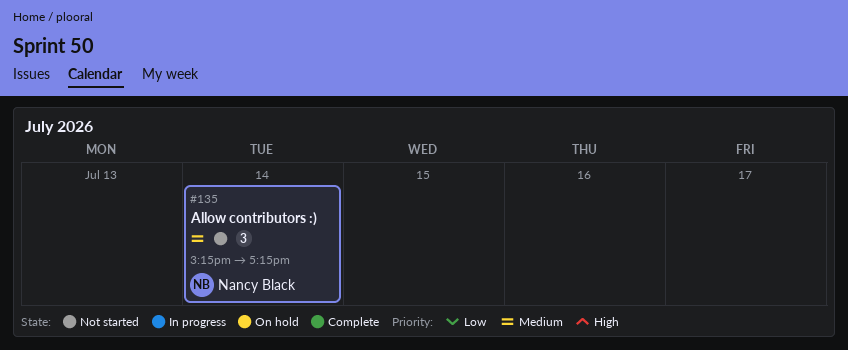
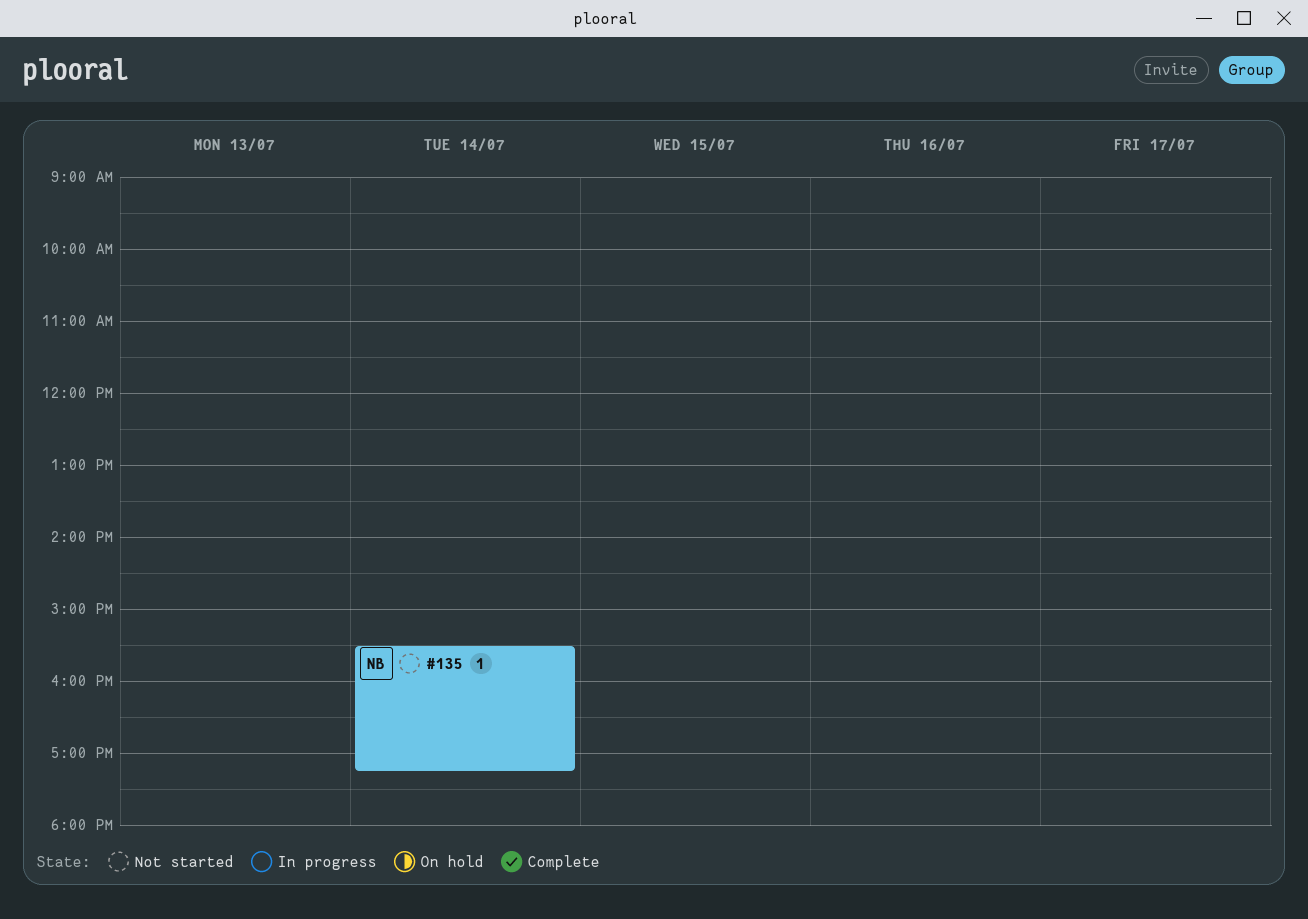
#135, estimate: 3 -> 1
#135, begins: 15:15 -> 15:30

